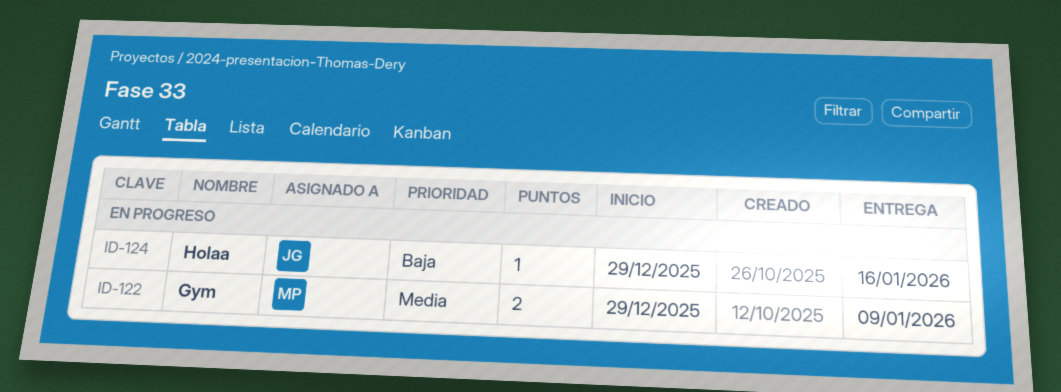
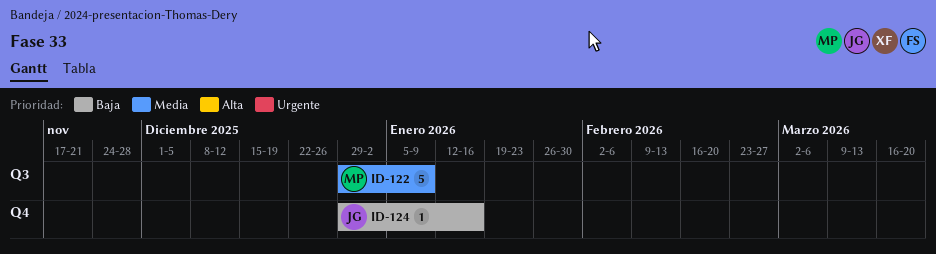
ID-122, estimate: 2 -> 5

